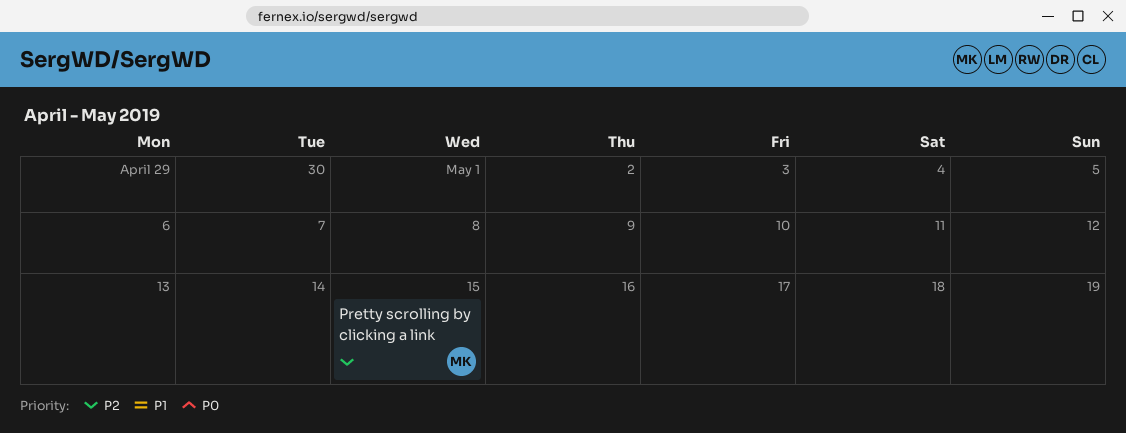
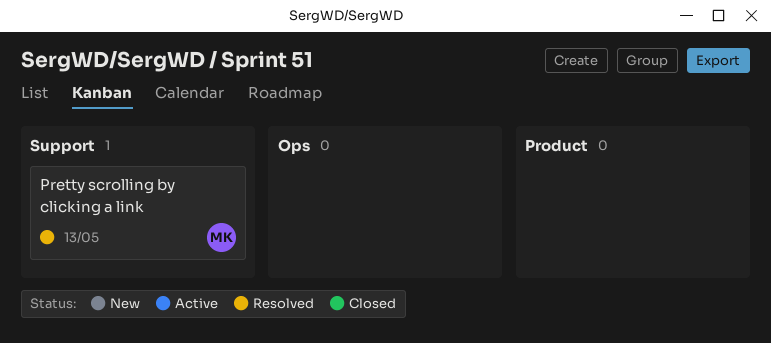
Pretty scrolling by clicking a link, due: May 15 -> May 13

